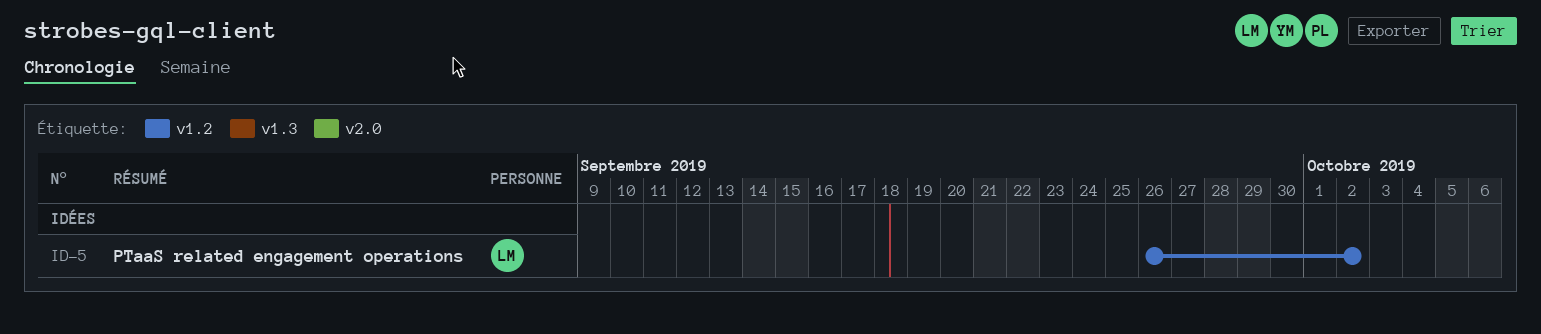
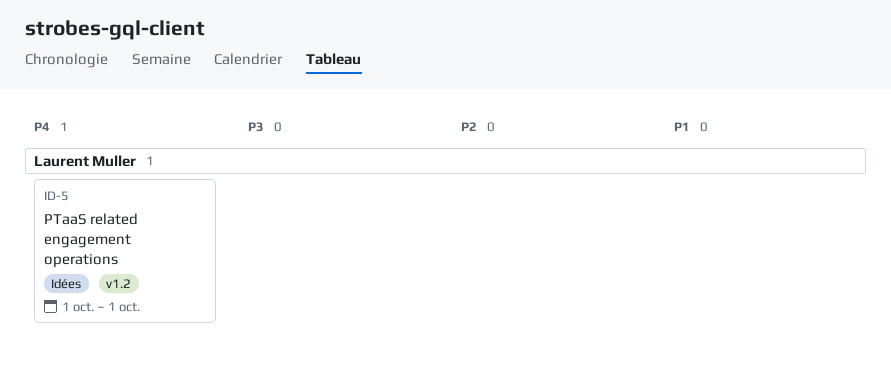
ID-5, start: Sep 26 -> Oct 1
ID-5, due: Oct 2 -> Oct 1

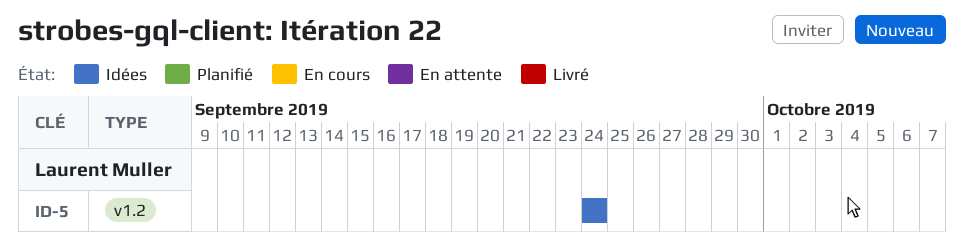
ID-5, start: Oct 1 -> Sep 24
ID-5, due: Oct 1 -> Sep 24

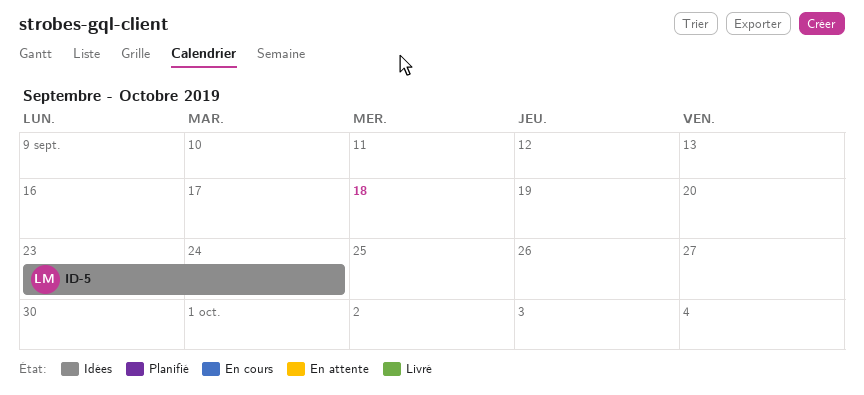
ID-5, start: Sep 24 -> Sep 23

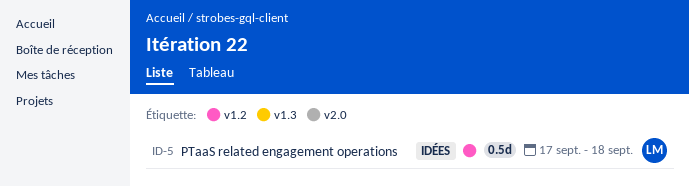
ID-5, start: Sep 23 -> Sep 17
ID-5, due: Sep 24 -> Sep 18

